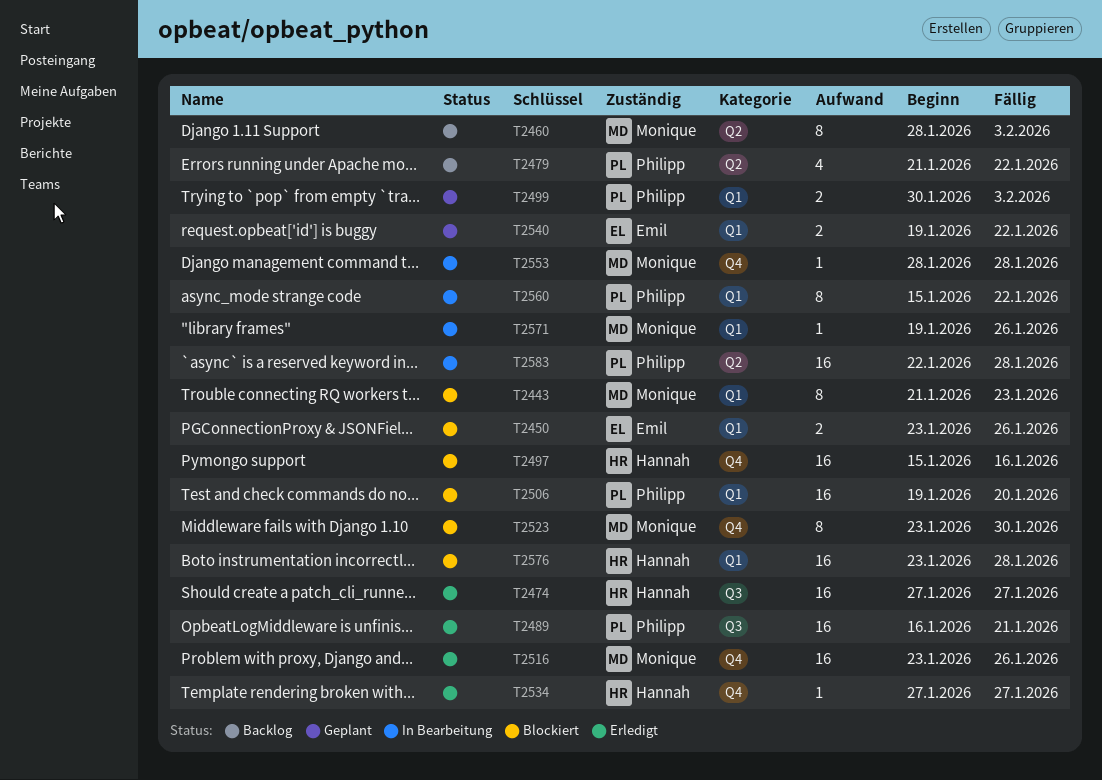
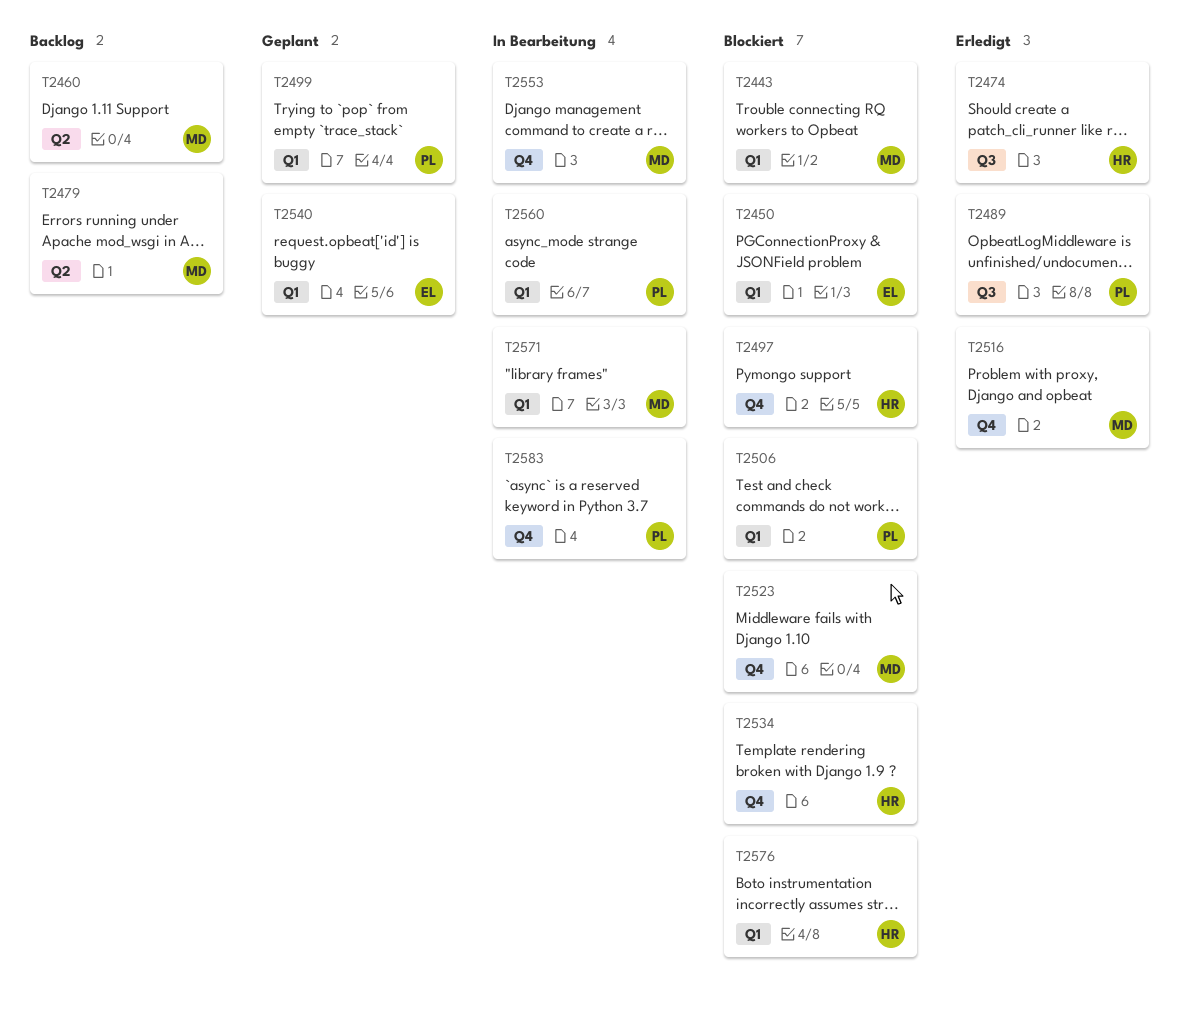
T2479, owner: Philipp -> Monique
T2534, status: Erledigt -> Blockiert
T2583, label: Q2 -> Q4

